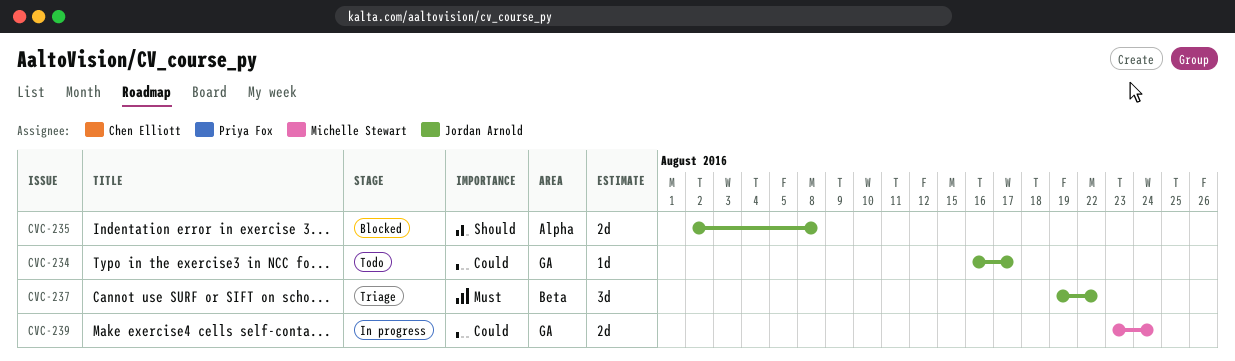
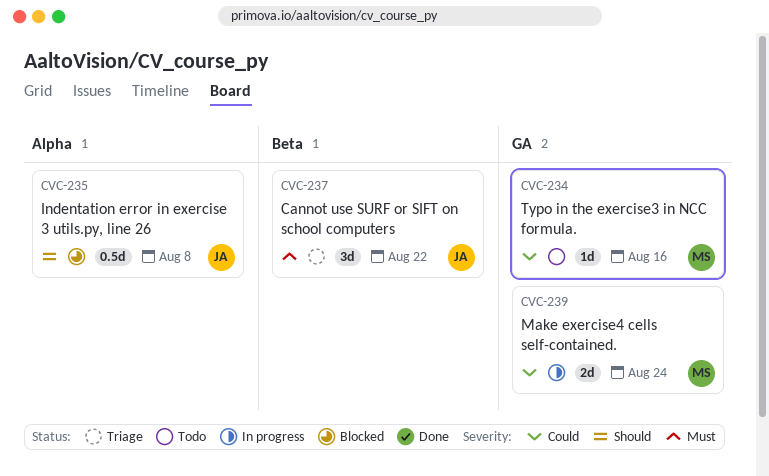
CVC-234, owner: Jordan Arnold -> Michelle Stewart
CVC-234, due: Aug 17 -> Aug 16
CVC-235, estimate: 2d -> 0.5d

